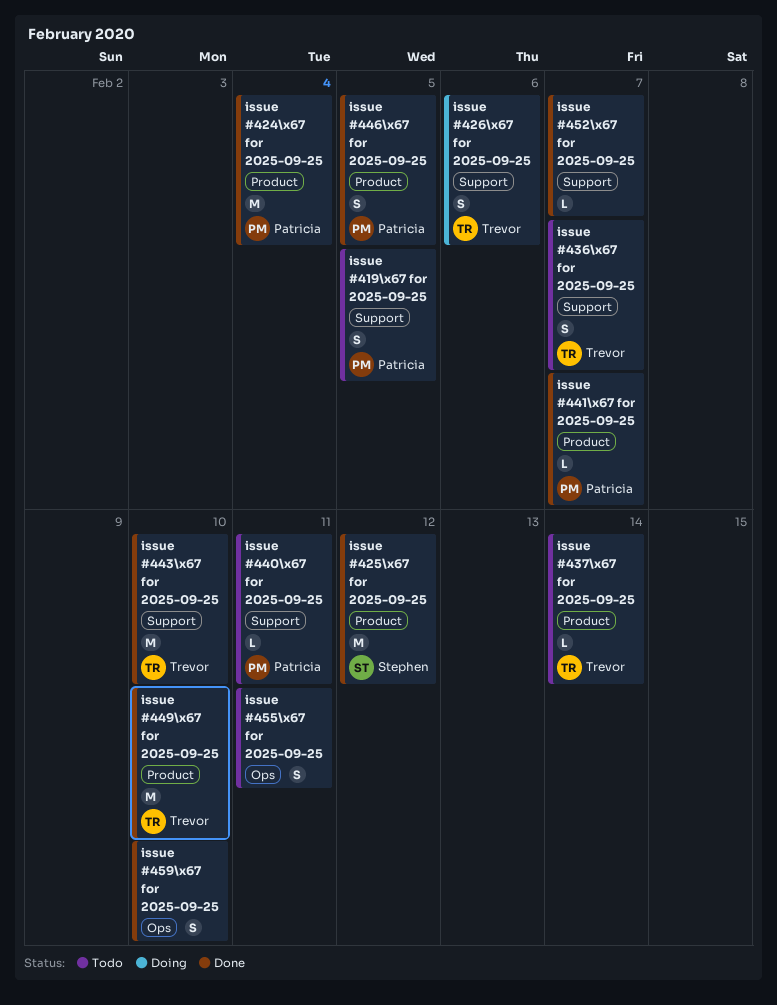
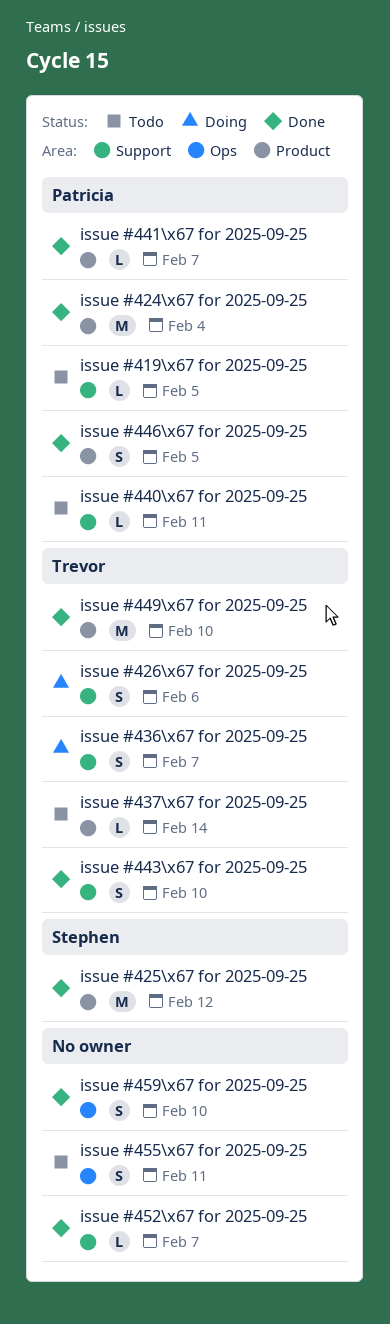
issue #419\x67 for 2025-09-25, estimate: S -> L
issue #436\x67 for 2025-09-25, status: Todo -> Doing
issue #443\x67 for 2025-09-25, estimate: M -> S

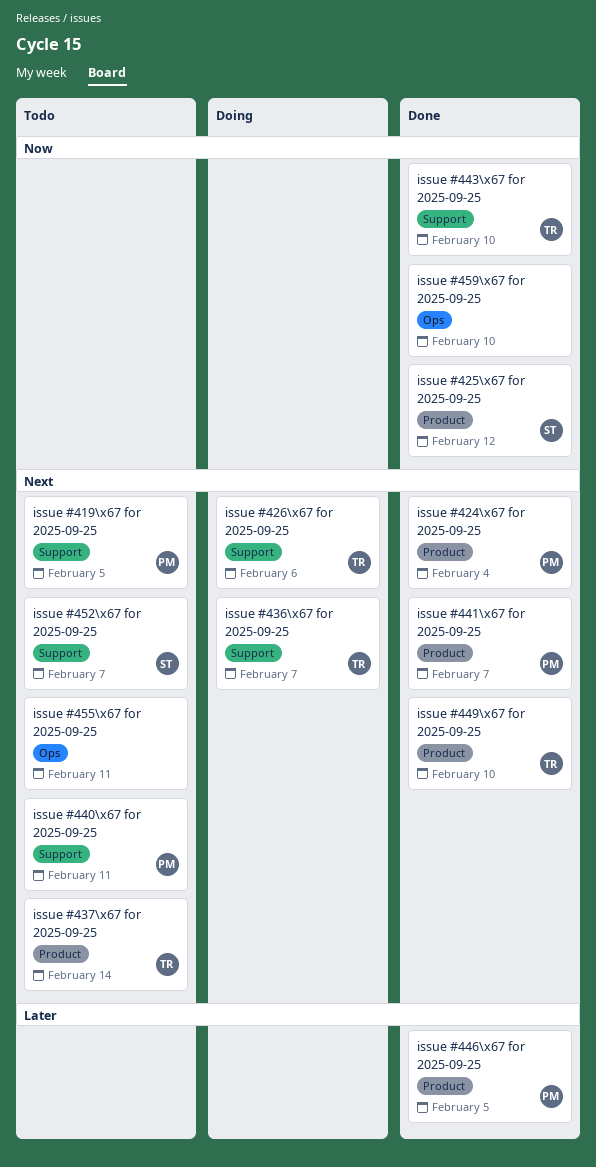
issue #452\x67 for 2025-09-25, status: Done -> Todo
issue #452\x67 for 2025-09-25, owner: none -> Stephen

